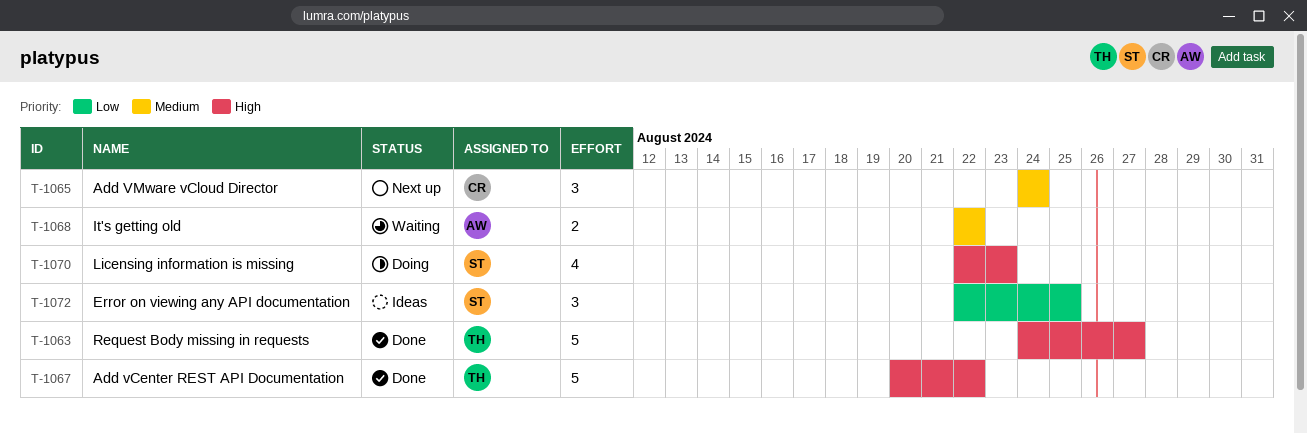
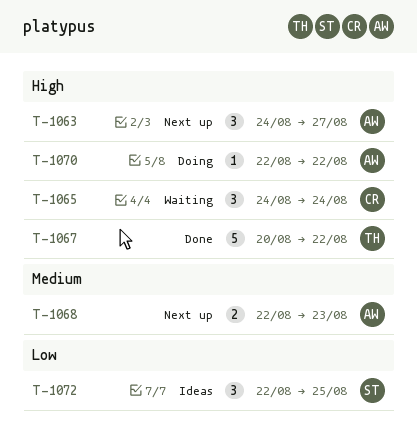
T-1063, status: Done -> Next up
T-1063, owner: TH -> AW
T-1063, estimate: 5 -> 3
T-1065, status: Next up -> Waiting
T-1065, priority: Medium -> High
T-1068, status: Waiting -> Next up
T-1068, due: Aug 22 -> Aug 23
T-1070, owner: ST -> AW
T-1070, estimate: 4 -> 1
T-1070, due: Aug 23 -> Aug 22

